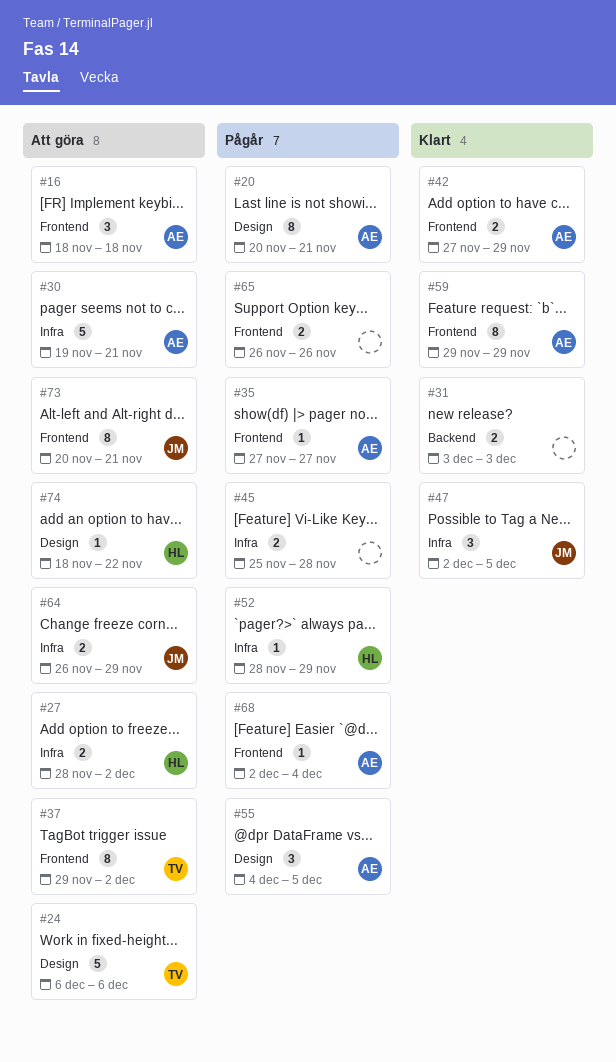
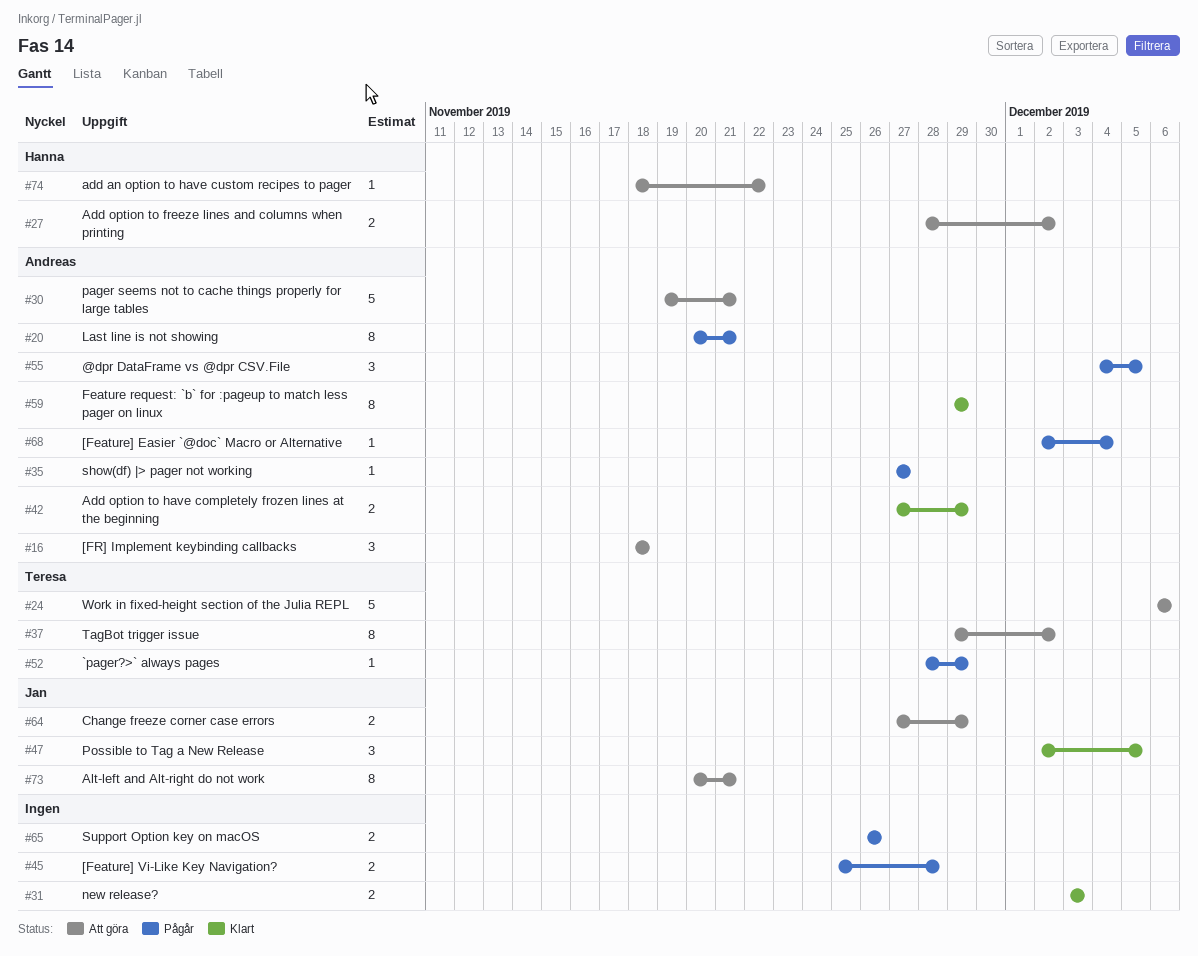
#52, owner: Hanna -> Teresa
#64, start: Nov 26 -> Nov 27

